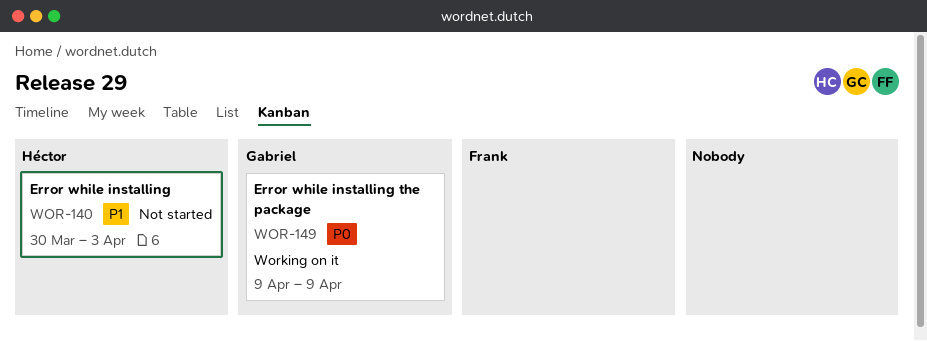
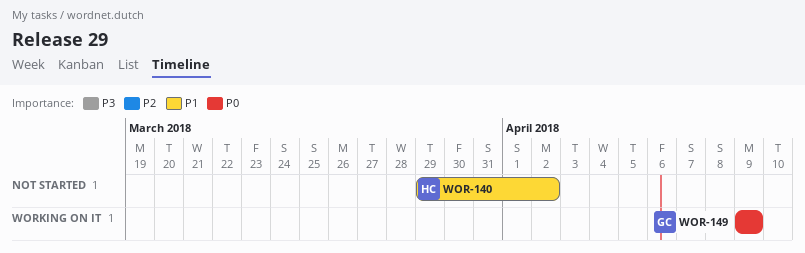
WOR-140, start: Mar 30 -> Mar 29
WOR-140, due: Apr 3 -> Apr 2

